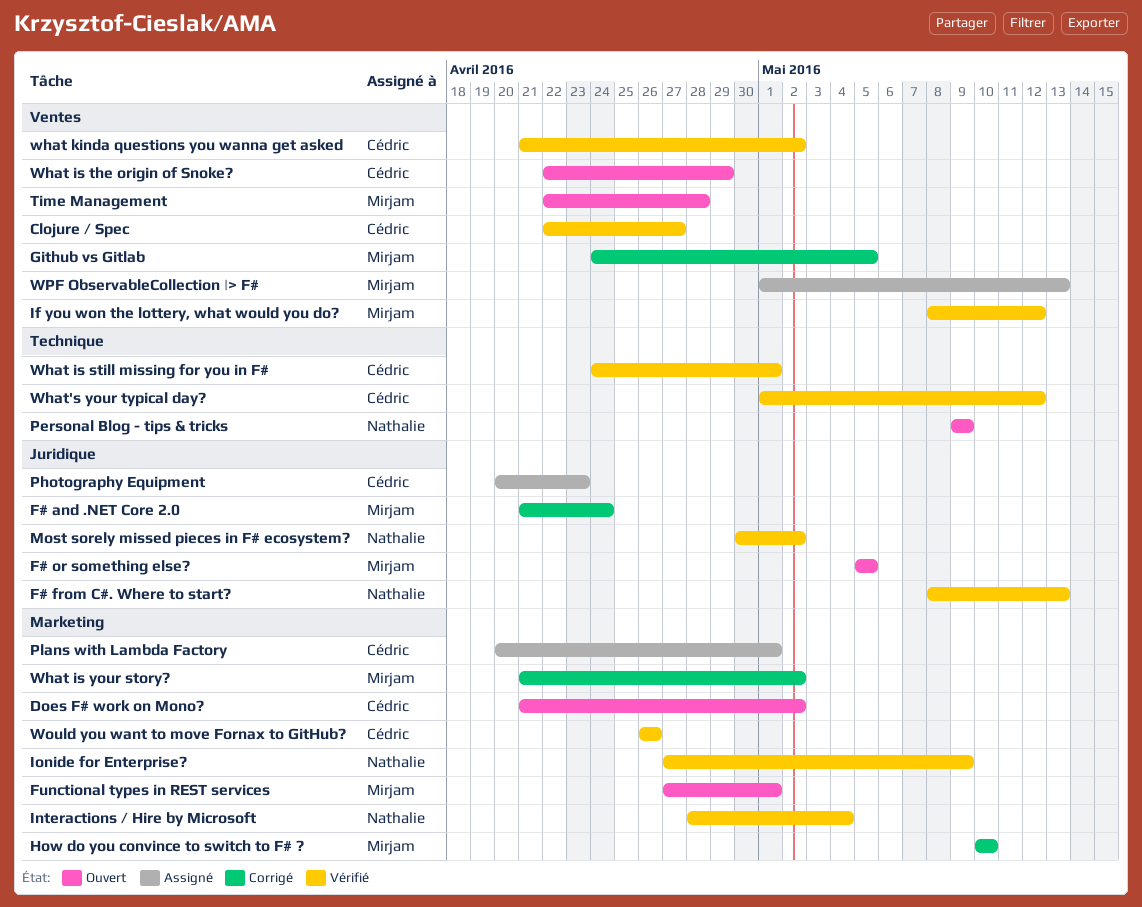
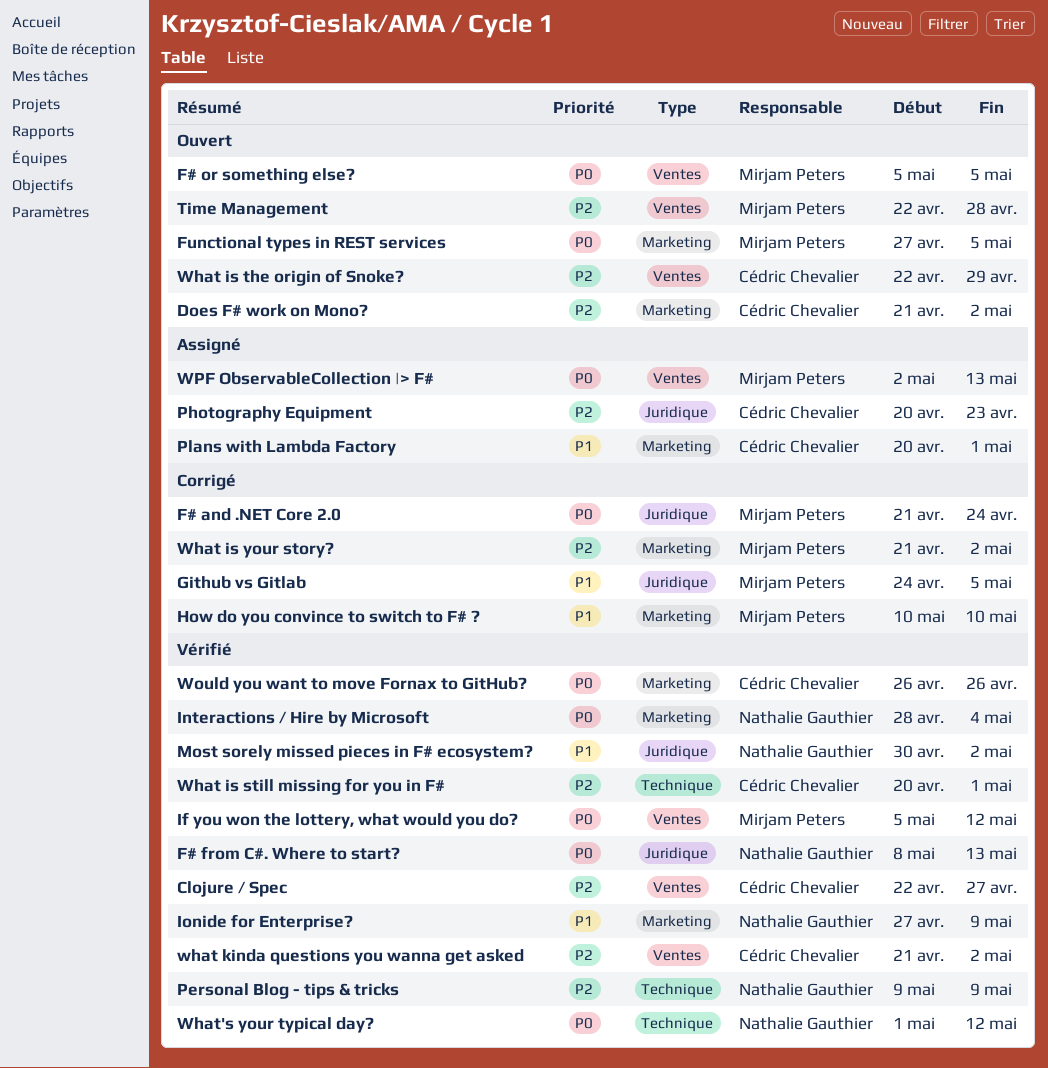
F# or something else?, label: Juridique -> Ventes
Functional types in REST services, due: May 1 -> May 5
Github vs Gitlab, label: Ventes -> Juridique
If you won the lottery, what would you do?, start: May 8 -> May 5
Personal Blog - tips & tricks, status: Ouvert -> Vérifié
What is still missing for you in F#, start: Apr 24 -> Apr 20
What's your typical day?, owner: Cédric Chevalier -> Nathalie Gauthier
WPF ObservableCollection |> F#, start: May 1 -> May 2

